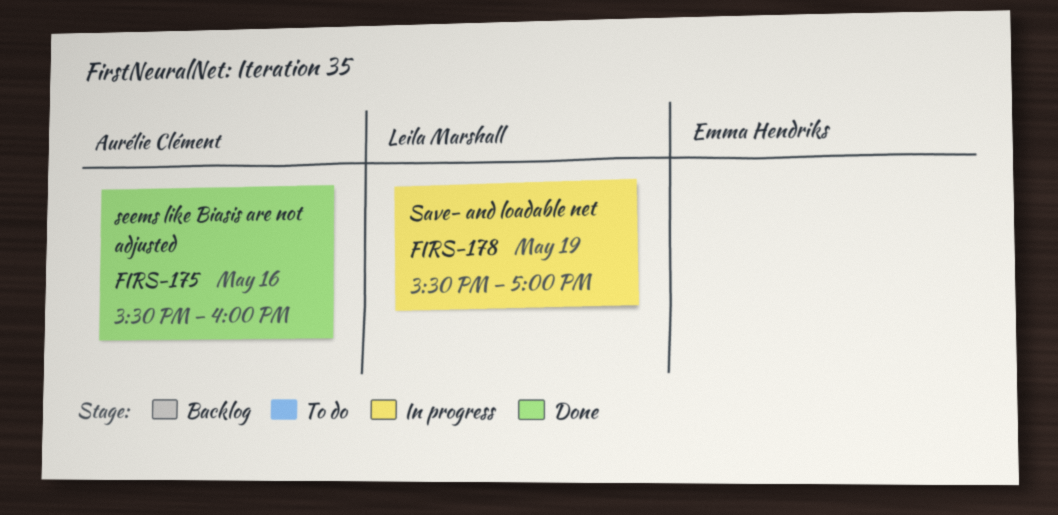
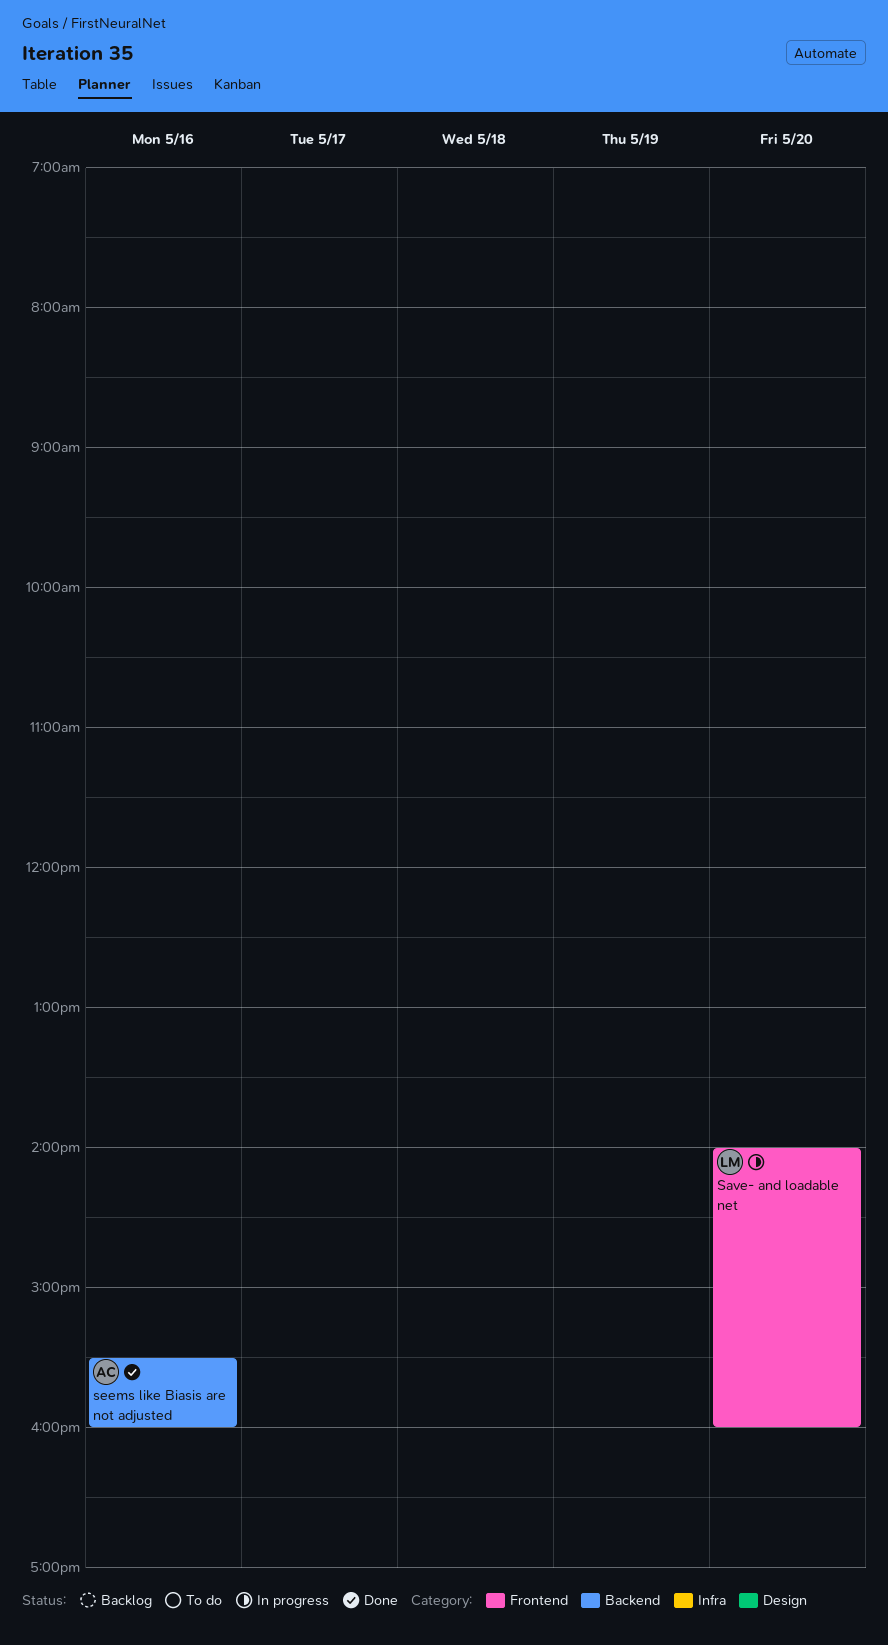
Save- and loadable net, day: May 19 -> May 20
Save- and loadable net, begins: 15:30 -> 14:00
Save- and loadable net, ends: 17:00 -> 16:00

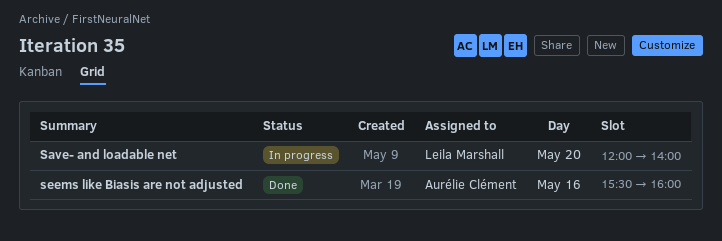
Save- and loadable net, begins: 14:00 -> 12:00
Save- and loadable net, ends: 16:00 -> 14:00

